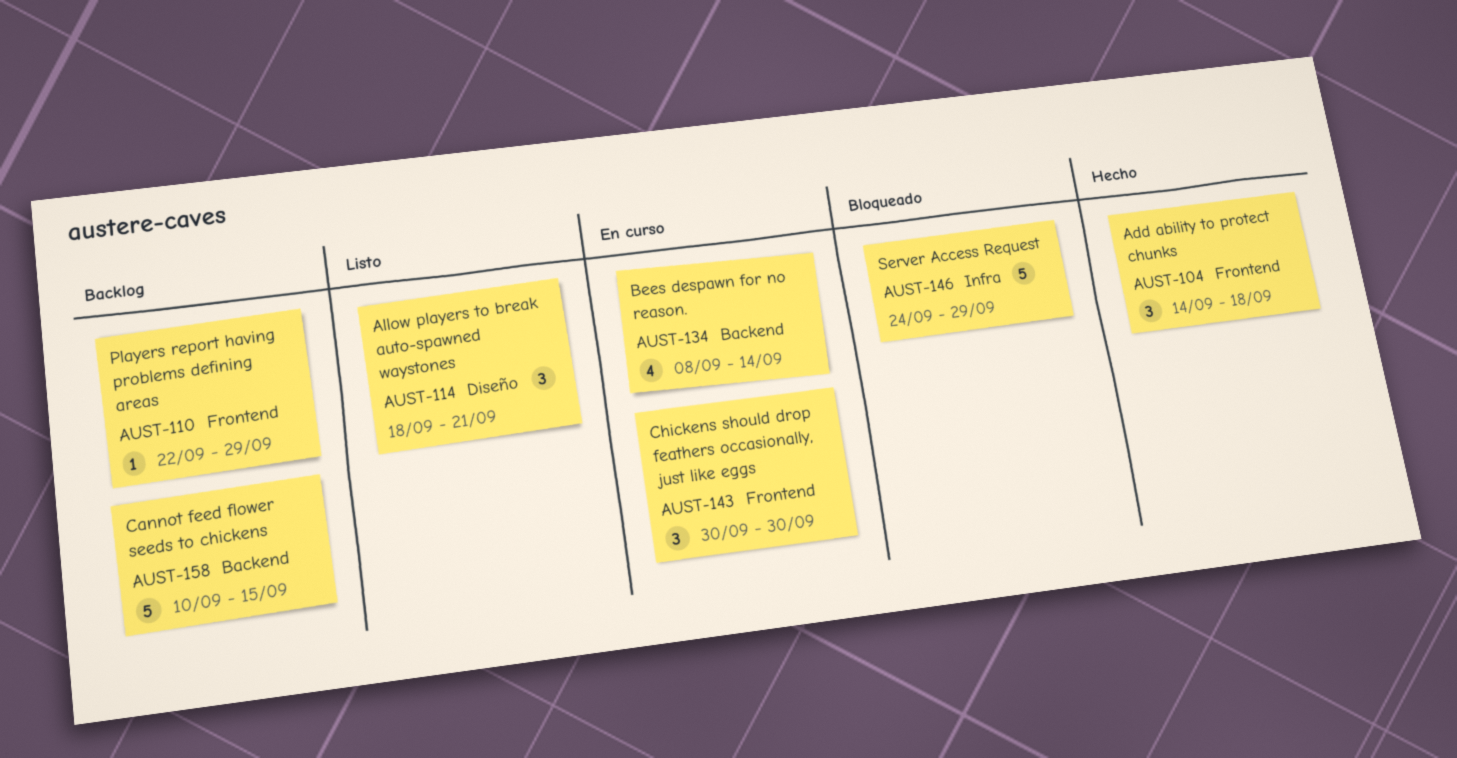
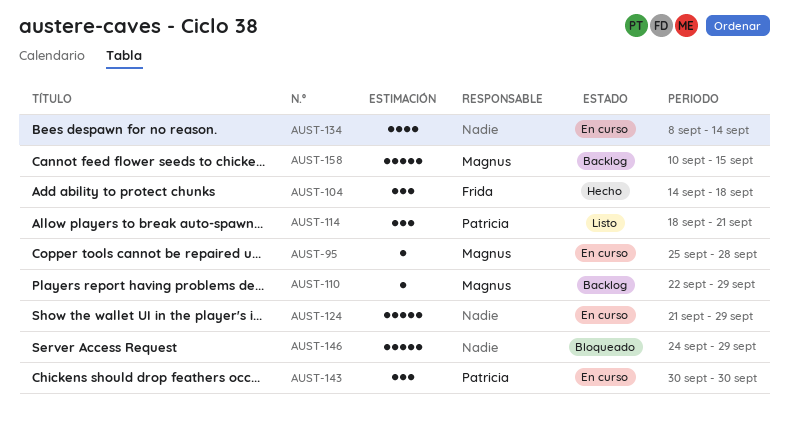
AUST-95: none -> present
AUST-124: none -> present

